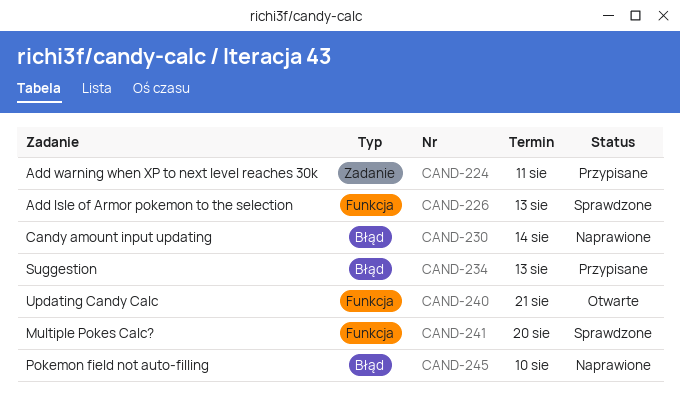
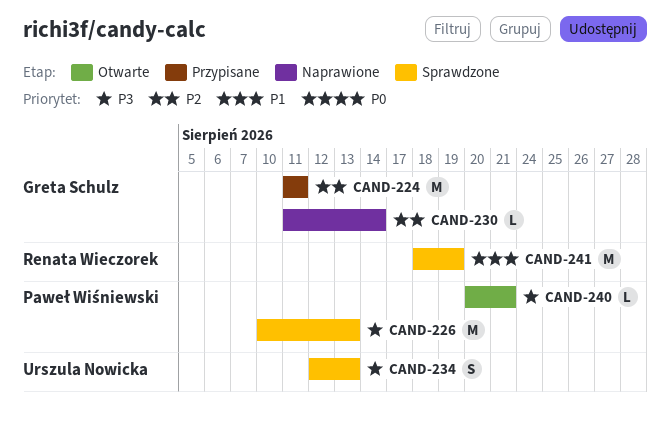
CAND-234, status: Przypisane -> Sprawdzone
CAND-241, due: Aug 20 -> Aug 19
CAND-245: present -> none

